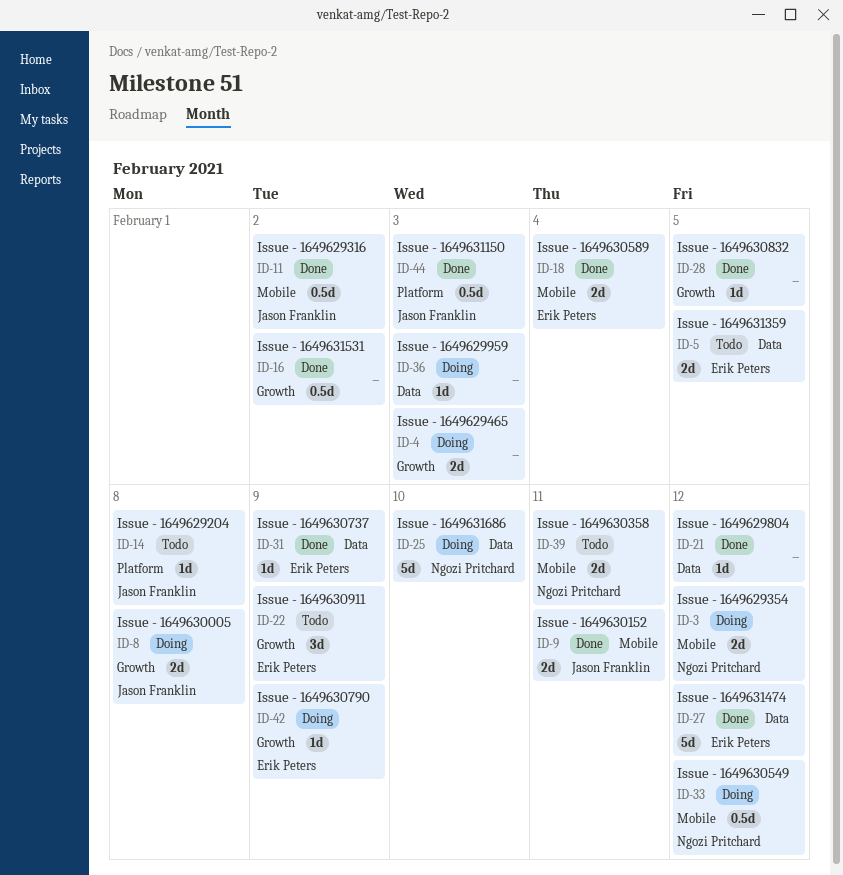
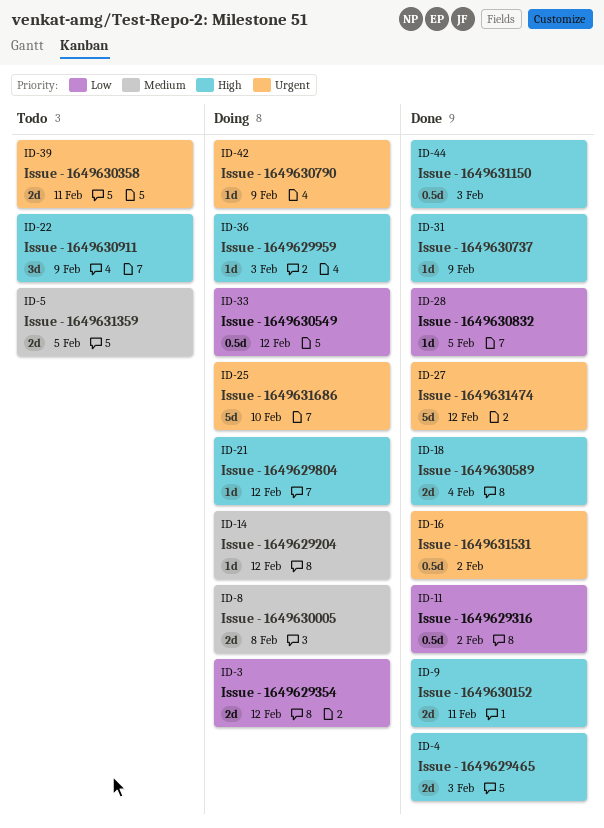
ID-4, status: Doing -> Done
ID-14, status: Todo -> Doing
ID-14, due: Feb 8 -> Feb 12
ID-21, status: Done -> Doing

